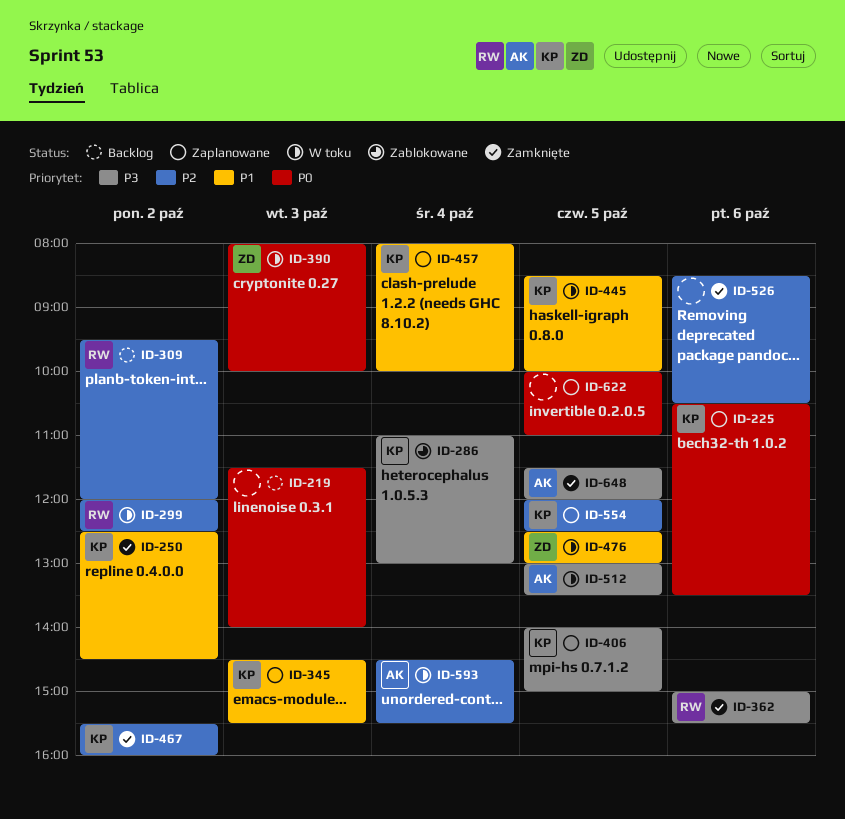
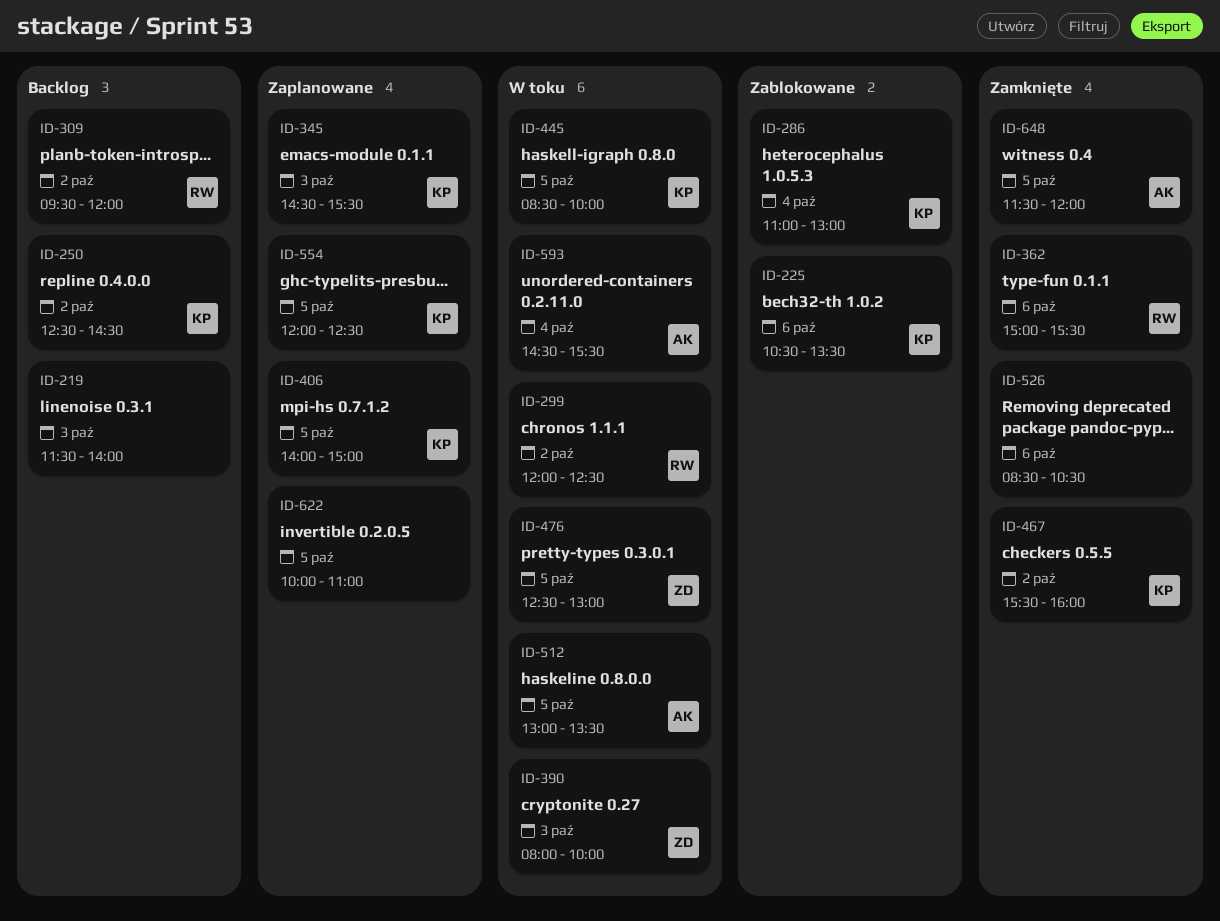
ID-225, status: Zaplanowane -> Zablokowane
ID-250, status: Zamknięte -> Backlog
ID-457: present -> none

